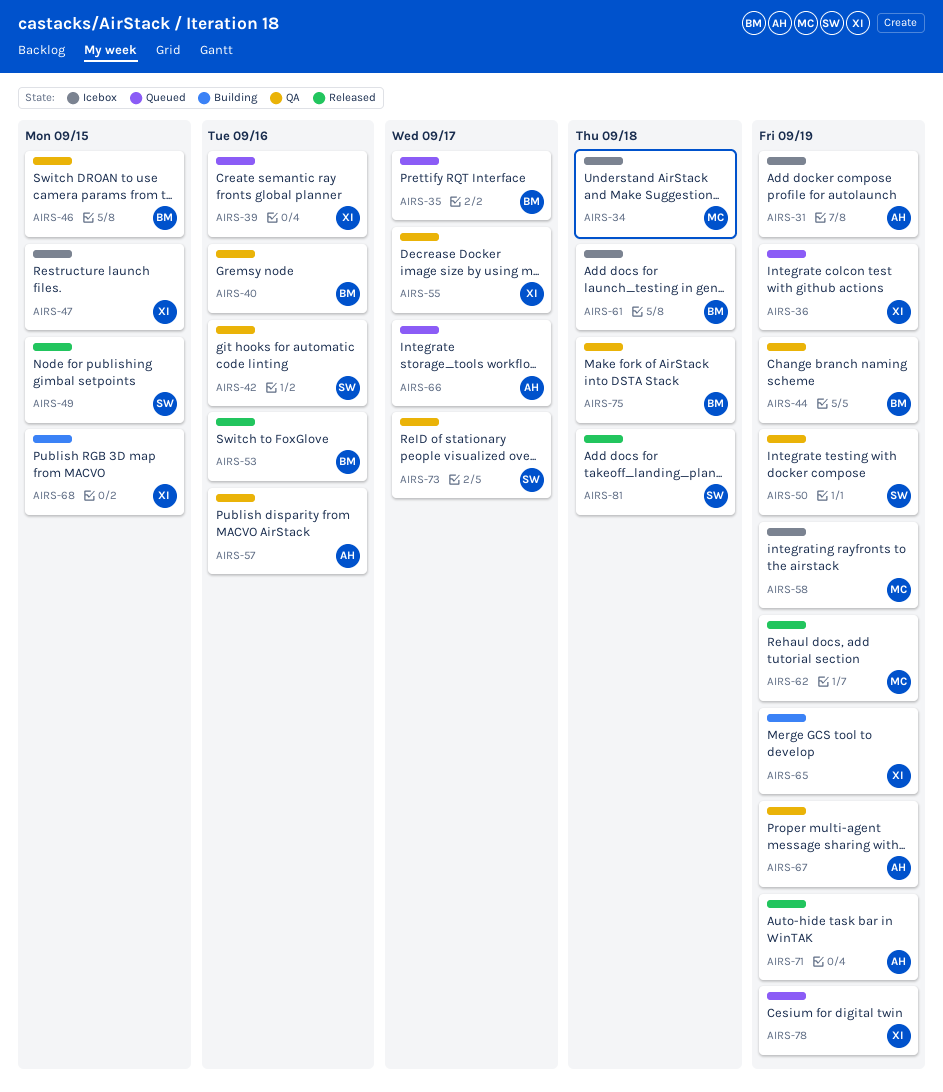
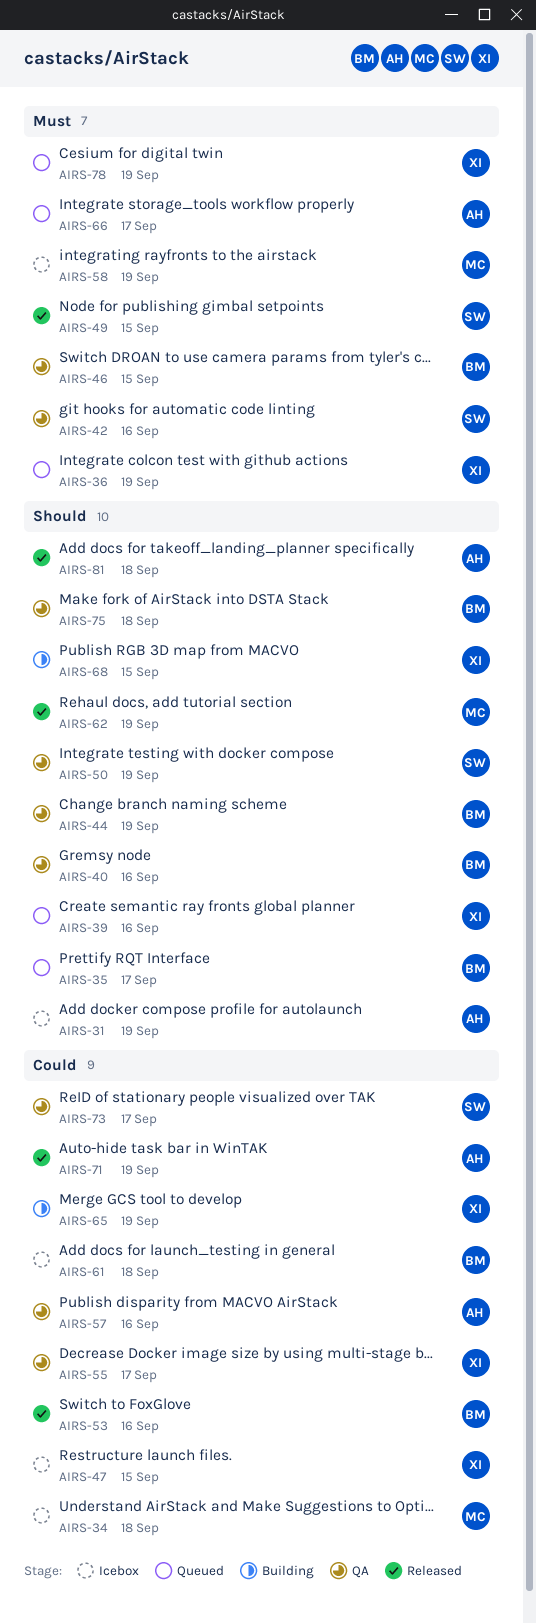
AIRS-67: present -> none
AIRS-81, owner: SW -> AH

